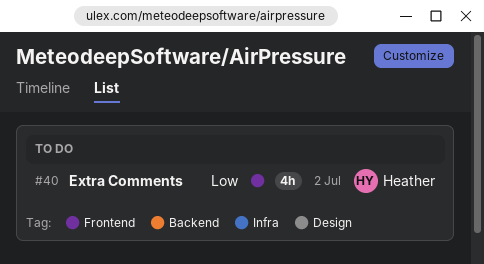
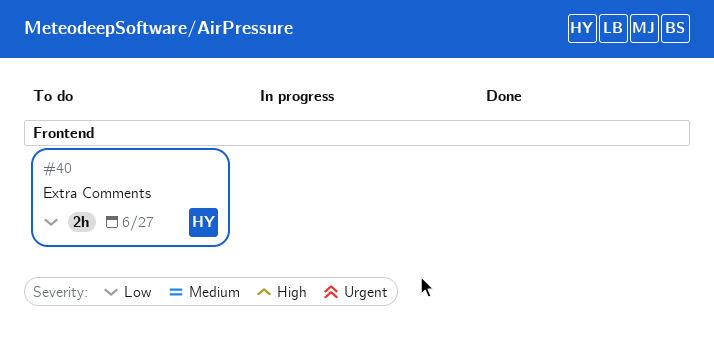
#40, estimate: 4h -> 2h
#40, due: Jul 2 -> Jun 27

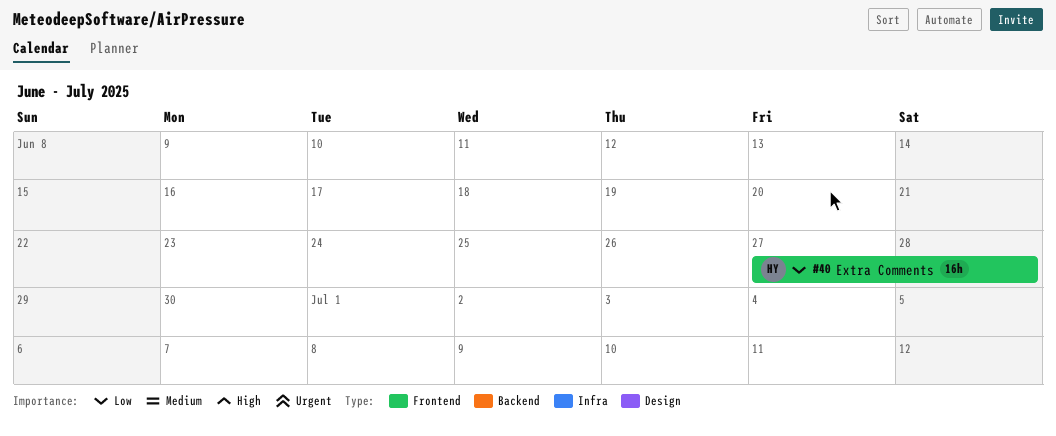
#40, estimate: 2h -> 16h
#40, due: Jun 27 -> Jun 28

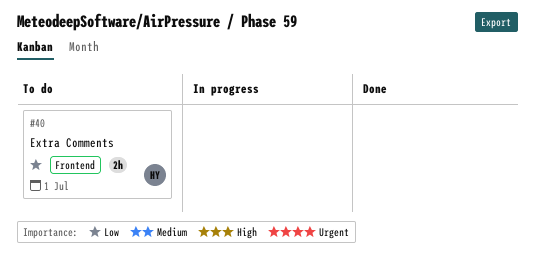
#40, estimate: 16h -> 2h
#40, due: Jun 28 -> Jul 1

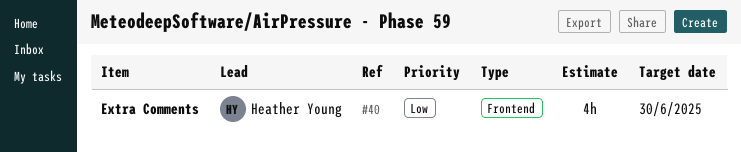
#40, estimate: 2h -> 4h
#40, due: Jul 1 -> Jun 30

